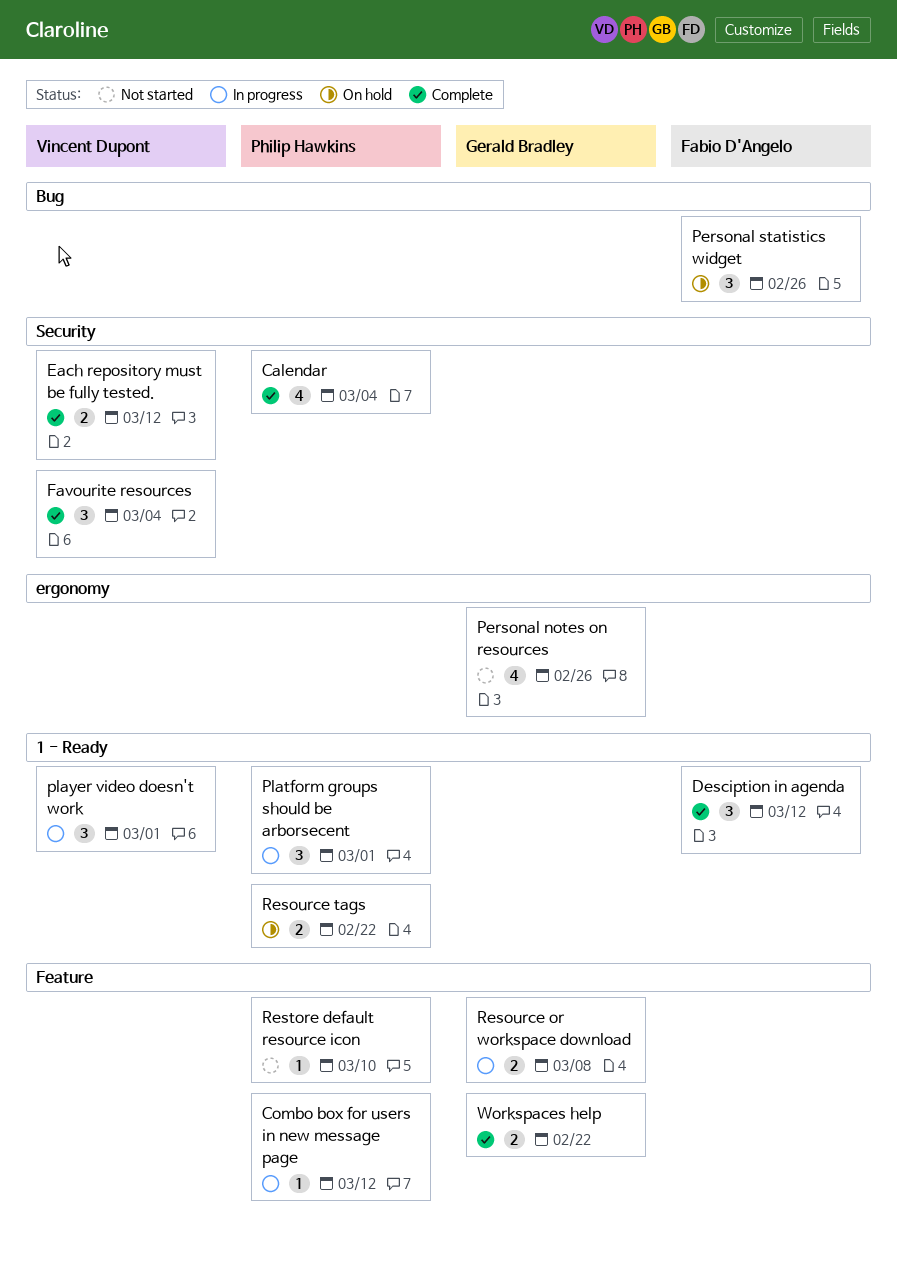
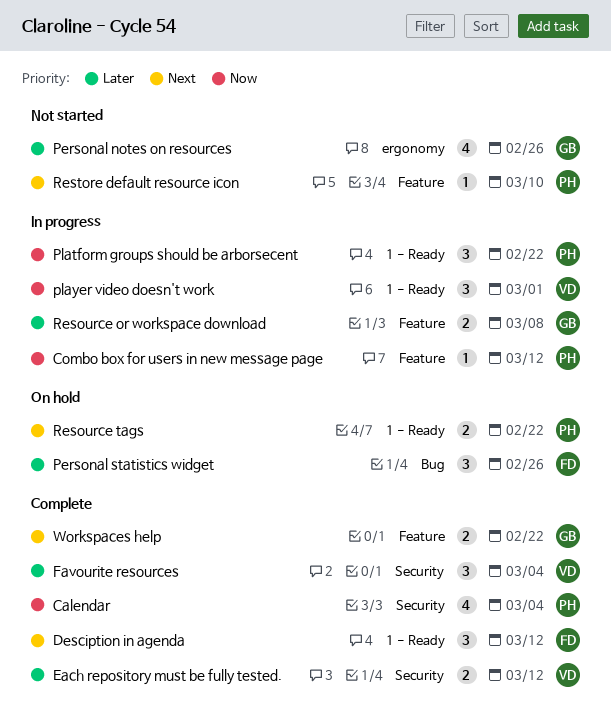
Platform groups should be arborsecent, due: Mar 1 -> Feb 22

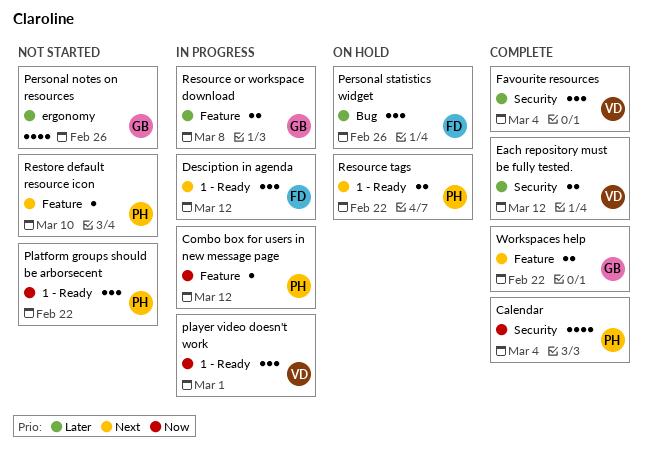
Desciption in agenda, status: Complete -> In progress
Platform groups should be arborsecent, status: In progress -> Not started

